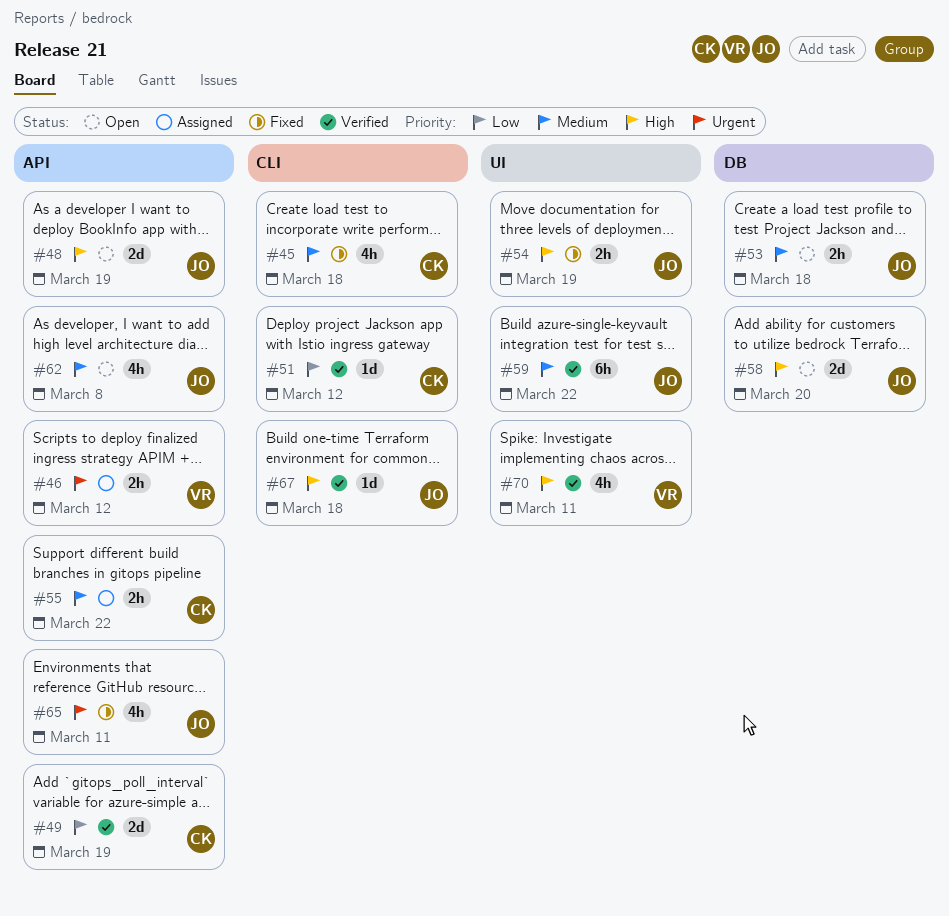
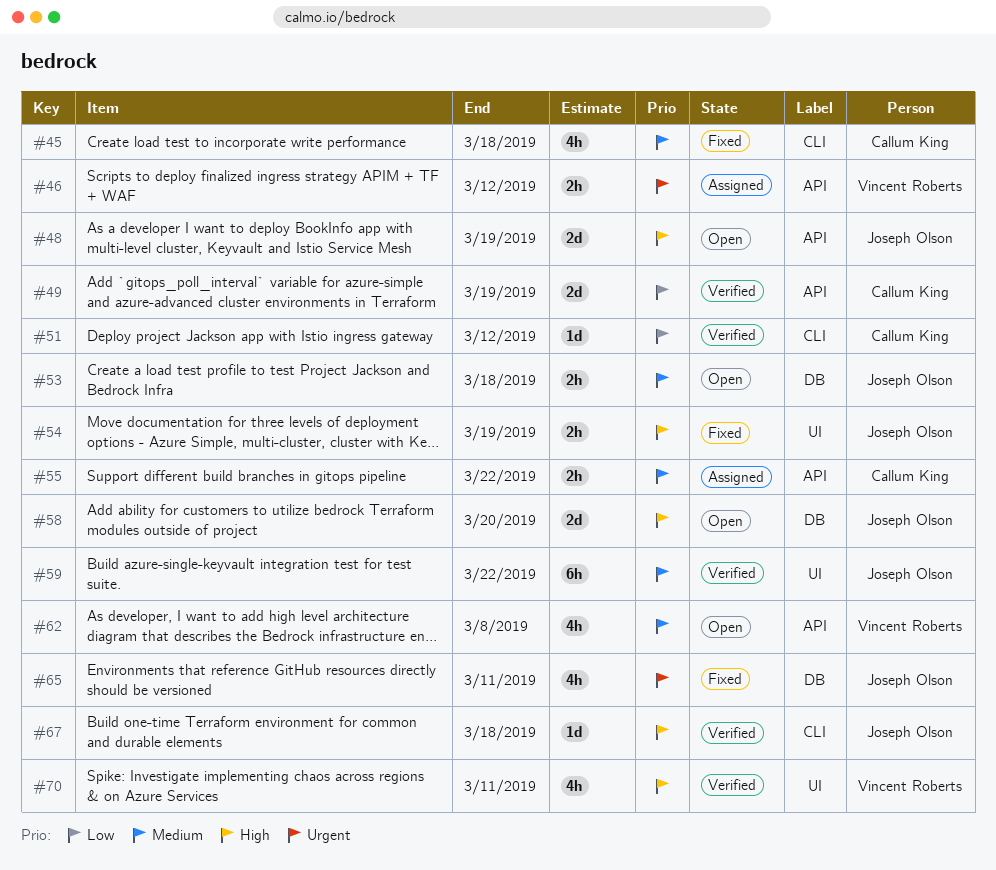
#62, owner: Joseph Olson -> Vincent Roberts
#65, label: API -> DB

